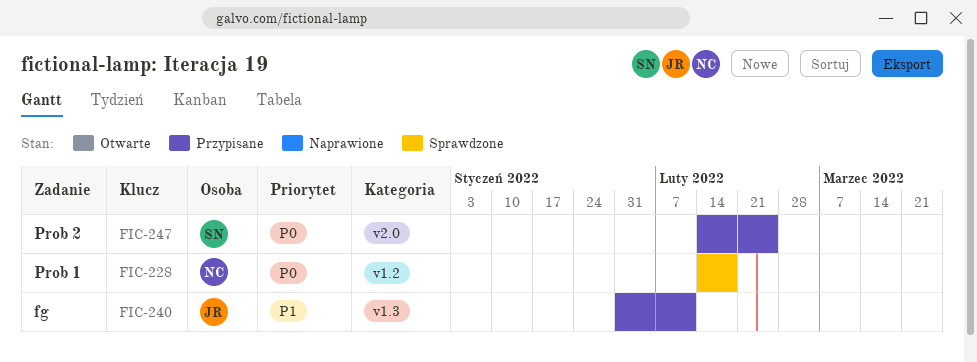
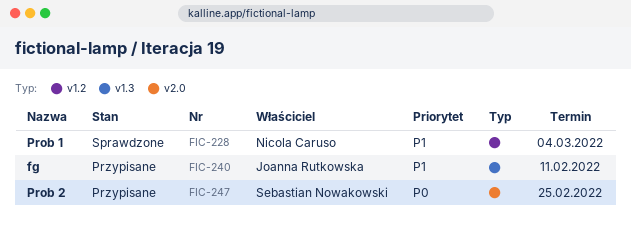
FIC-228, priority: P0 -> P1
FIC-228, due: Feb 18 -> Mar 4

